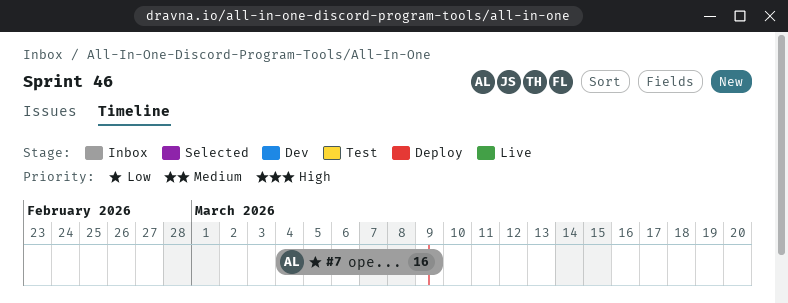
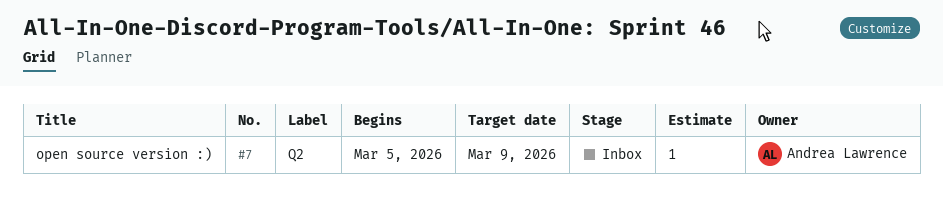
#7, estimate: 16 -> 1
#7, start: Mar 4 -> Mar 5

